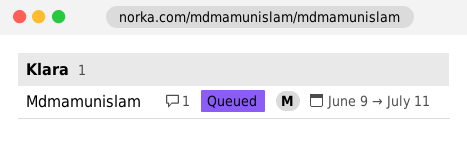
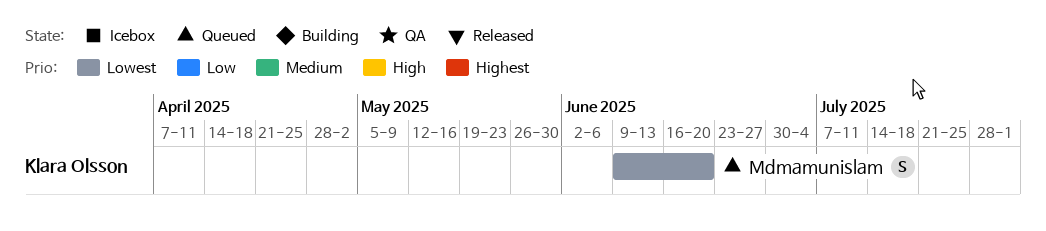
Mdmamunislam, estimate: M -> S
Mdmamunislam, due: Jul 11 -> Jun 20

